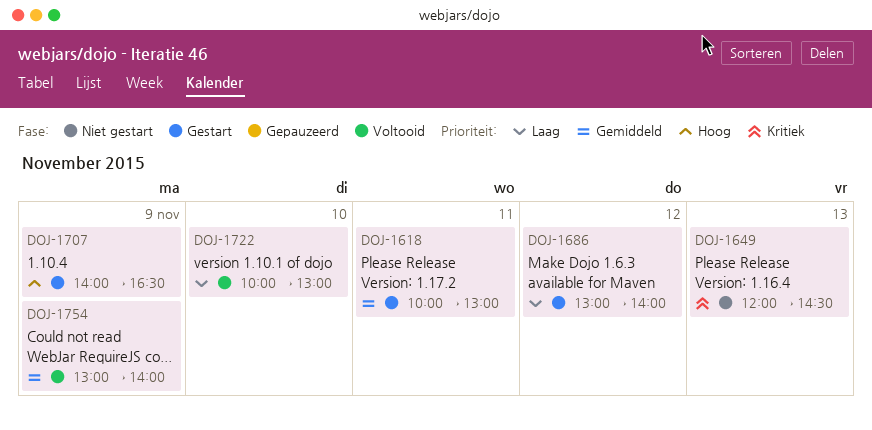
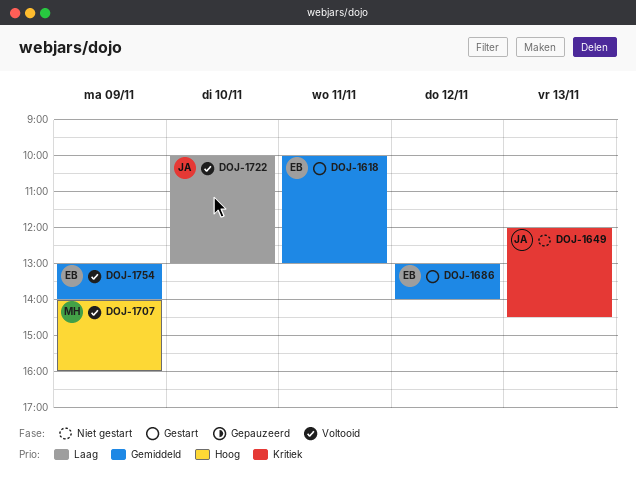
DOJ-1686, priority: Laag -> Gemiddeld
DOJ-1707, status: Gestart -> Voltooid
DOJ-1707, ends: 16:30 -> 16:00

